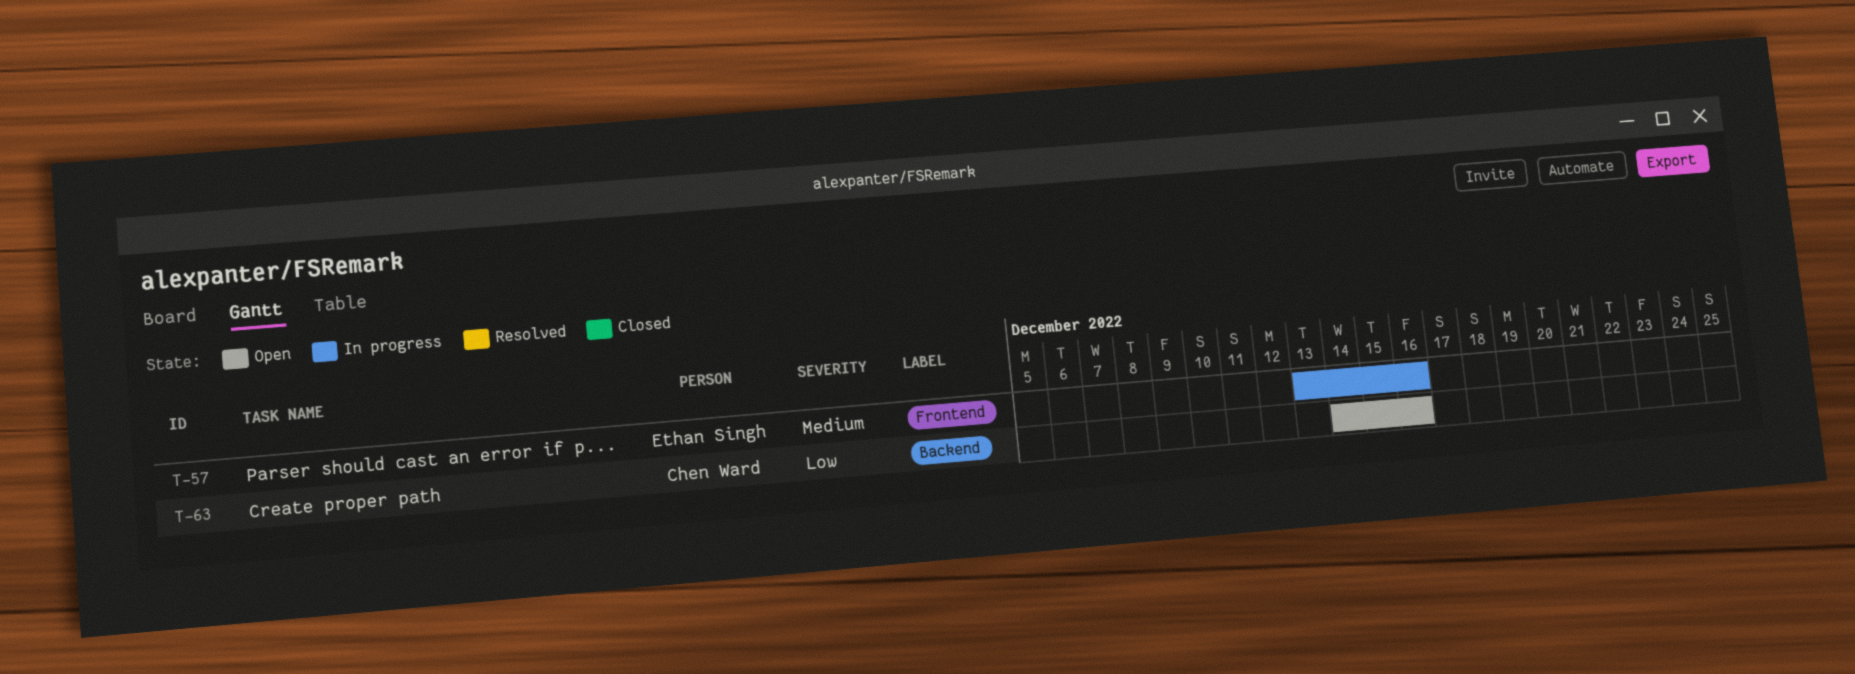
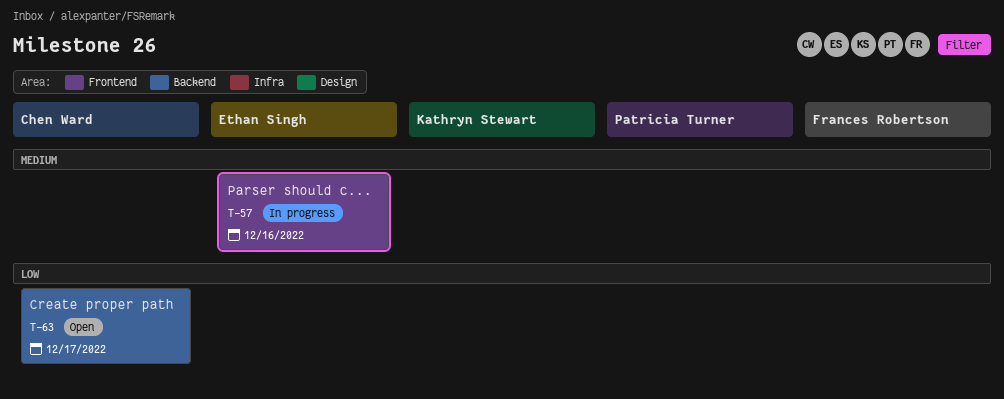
T-63, due: Dec 16 -> Dec 17

